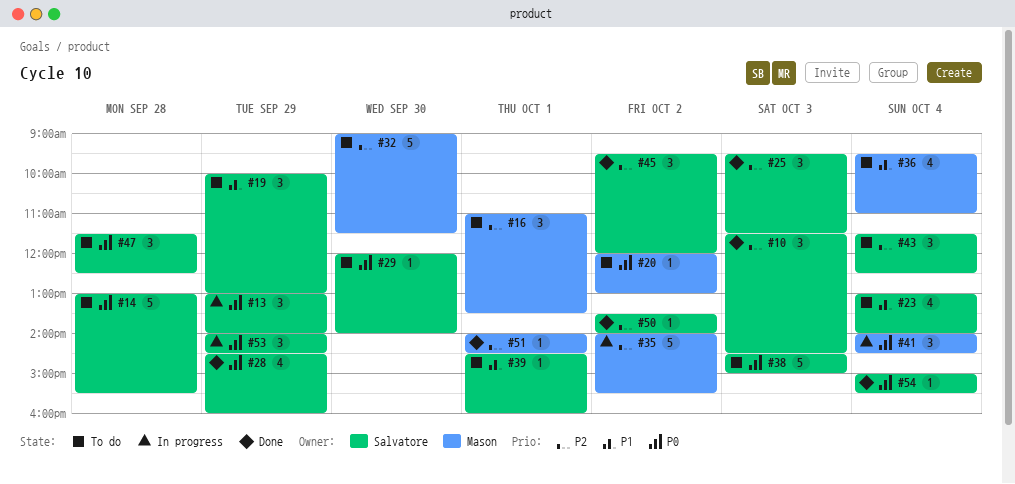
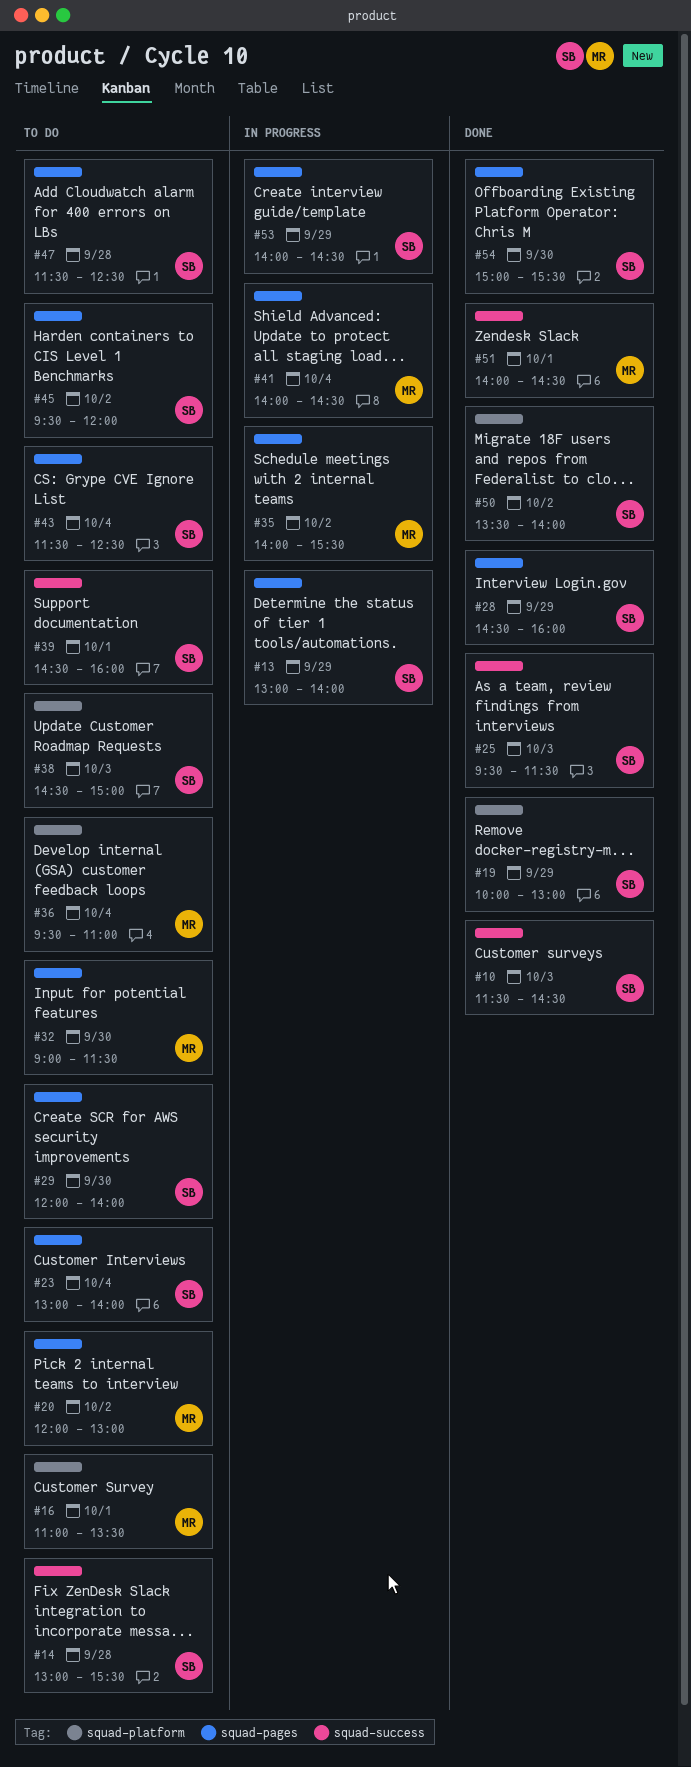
#19, status: To do -> Done
#45, status: Done -> To do
#54, day: Oct 4 -> Sep 30

